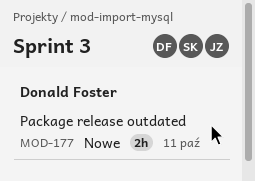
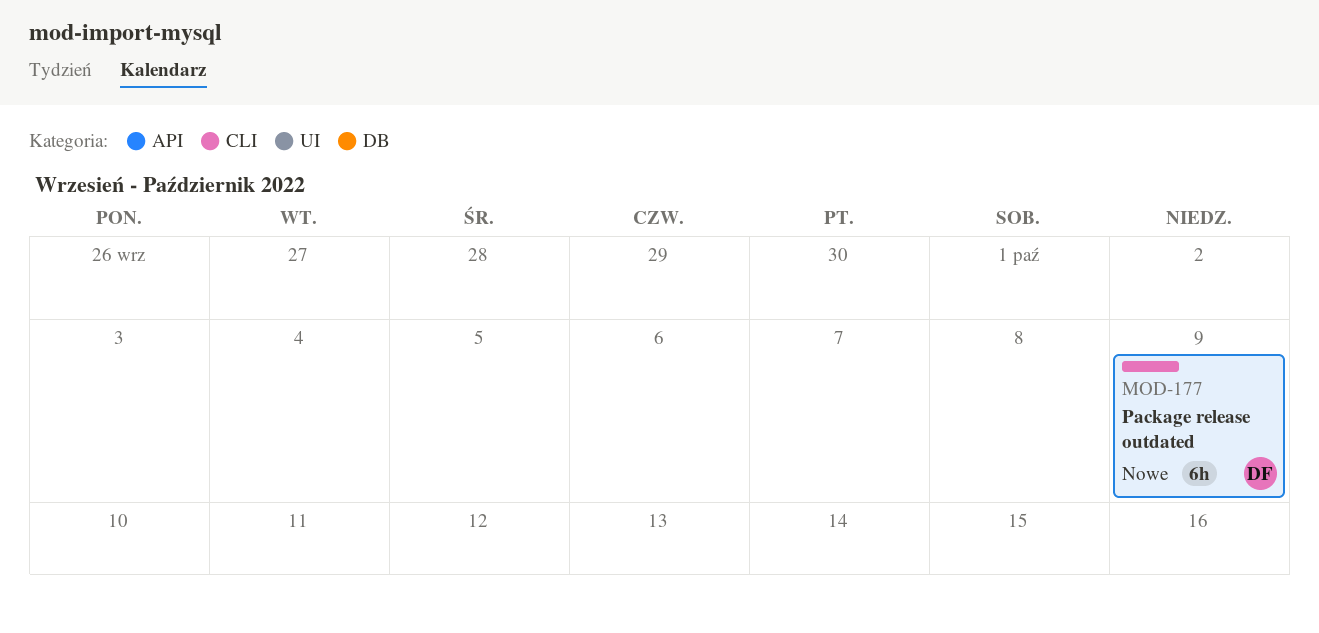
MOD-177, estimate: 2h -> 6h
MOD-177, due: Oct 11 -> Oct 9

